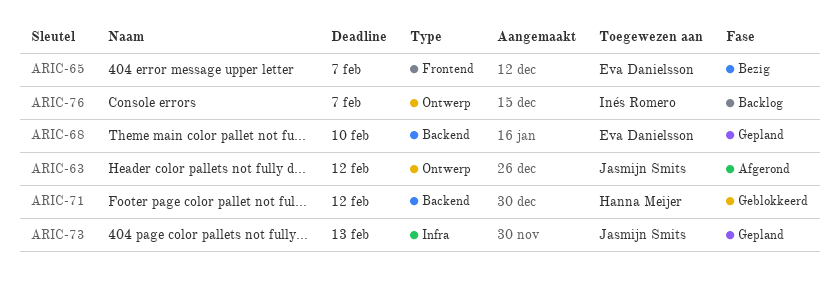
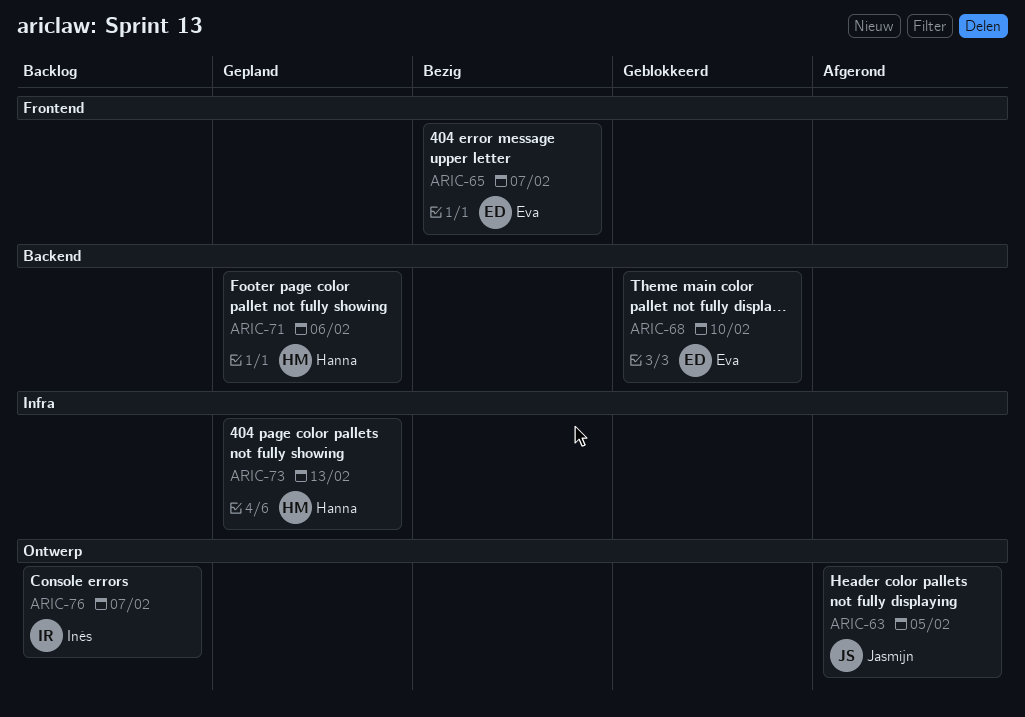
ARIC-63, due: Feb 12 -> Feb 5
ARIC-68, status: Gepland -> Geblokkeerd
ARIC-71, status: Geblokkeerd -> Gepland
ARIC-71, due: Feb 12 -> Feb 6
ARIC-73, owner: Jasmijn Smits -> Hanna Meijer

